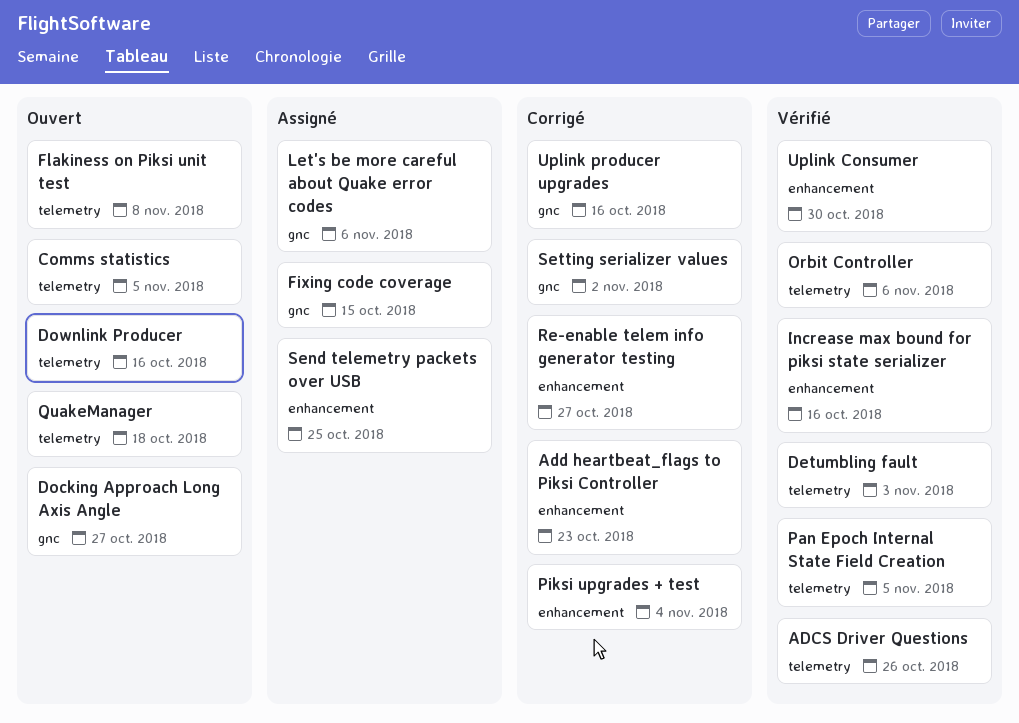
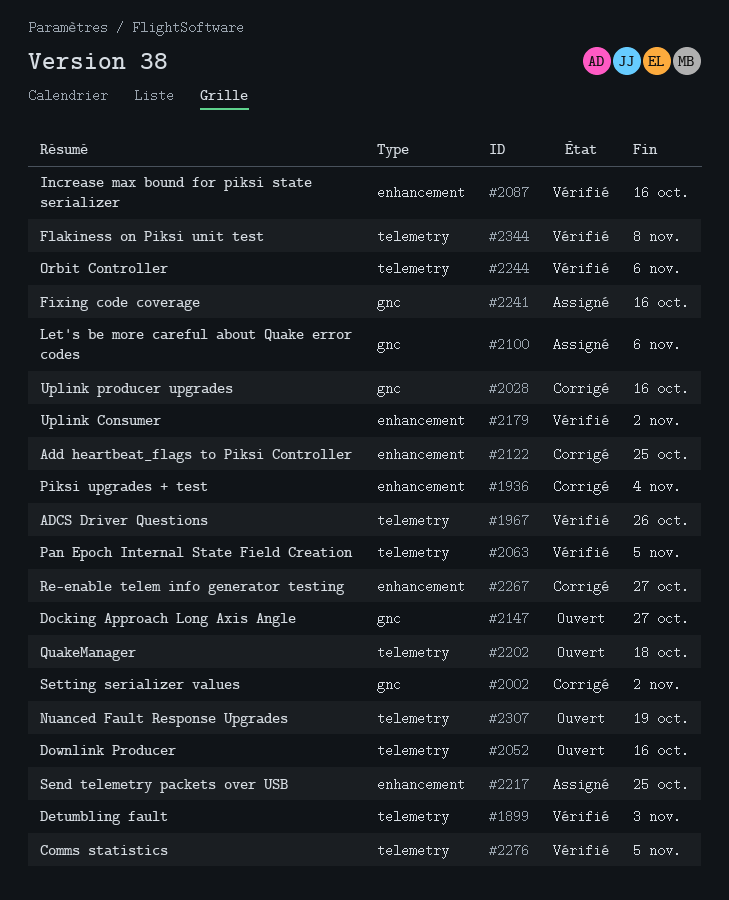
Add heartbeat_flags to Piksi Controller, due: Oct 23 -> Oct 25
Comms statistics, status: Ouvert -> Vérifié
Fixing code coverage, due: Oct 15 -> Oct 16
Flakiness on Piksi unit test, status: Ouvert -> Vérifié
Nuanced Fault Response Upgrades: none -> present
Uplink Consumer, due: Oct 30 -> Nov 2

